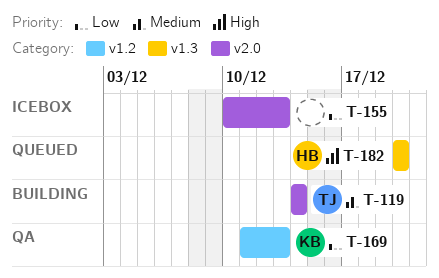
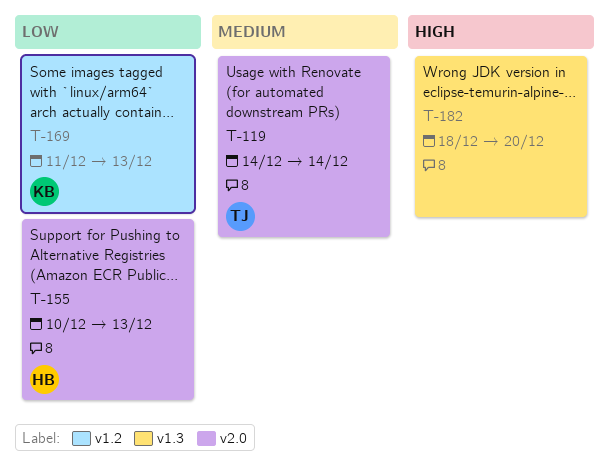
T-155, owner: none -> HB
T-182, owner: HB -> none
T-182, start: Dec 20 -> Dec 18

